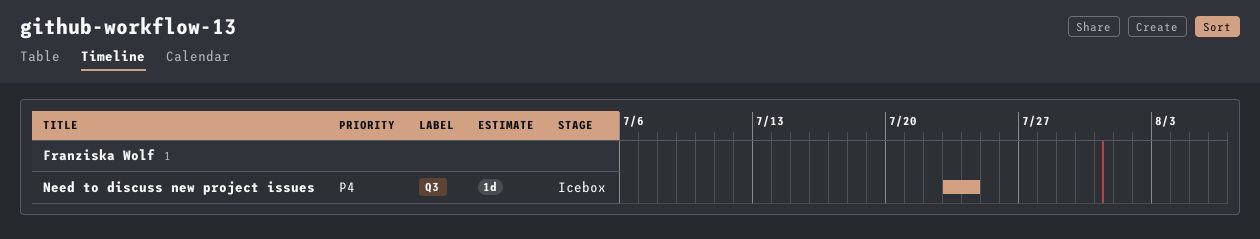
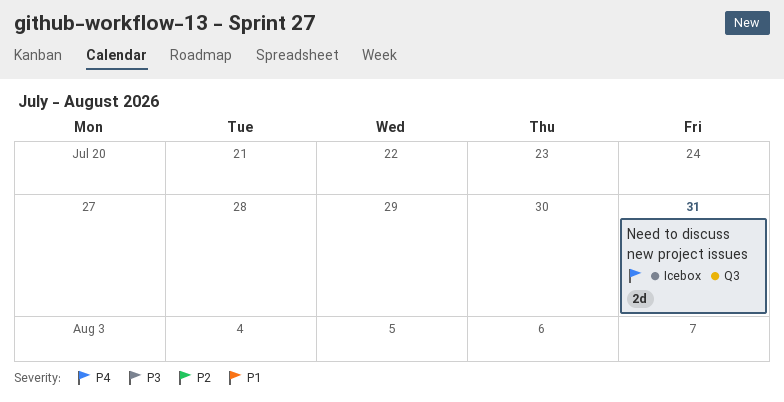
Need to discuss new project issues, estimate: 1d -> 2d
Need to discuss new project issues, due: Jul 24 -> Jul 31

